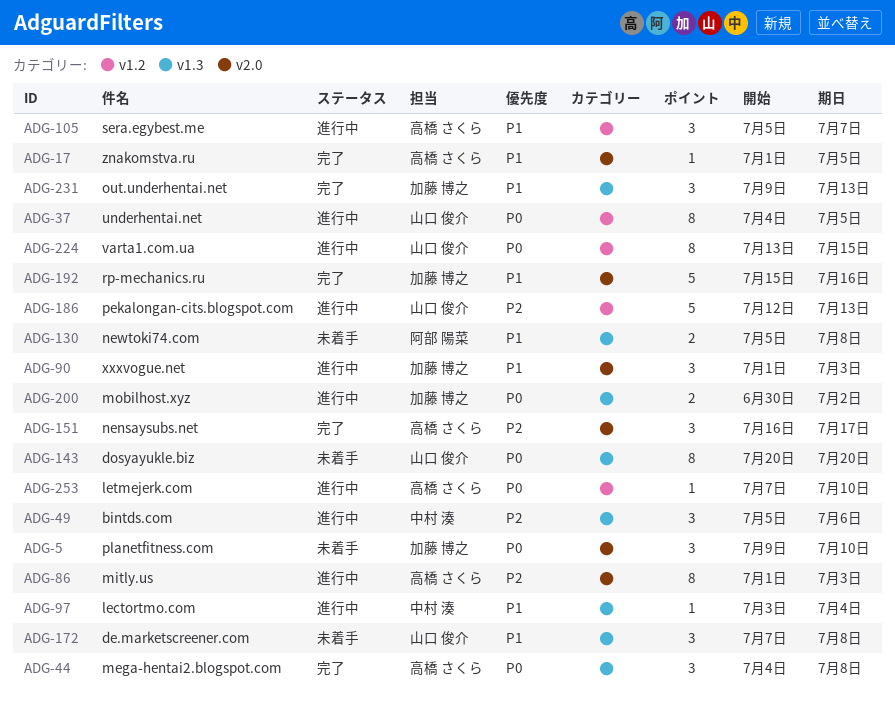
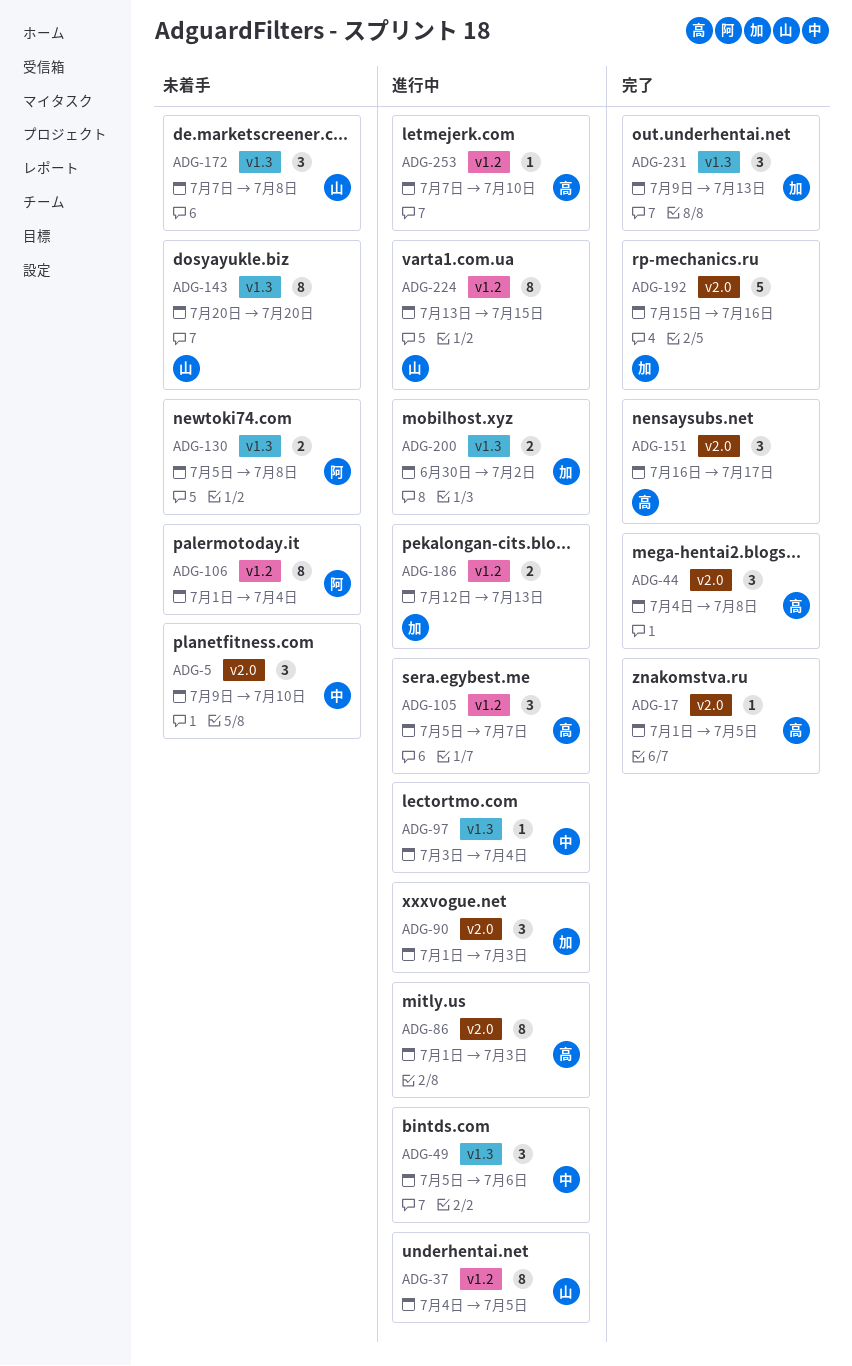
ADG-5, owner: 加藤 博之 -> 中村 湊
ADG-44, label: v1.3 -> v2.0
ADG-106: none -> present
ADG-186, owner: 山口 俊介 -> 加藤 博之
ADG-186, estimate: 5 -> 2

